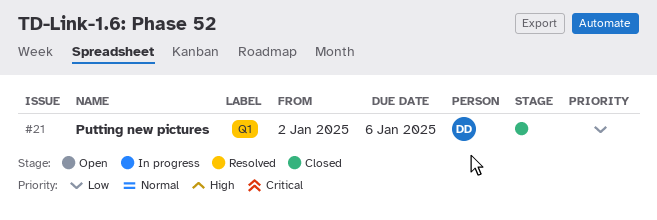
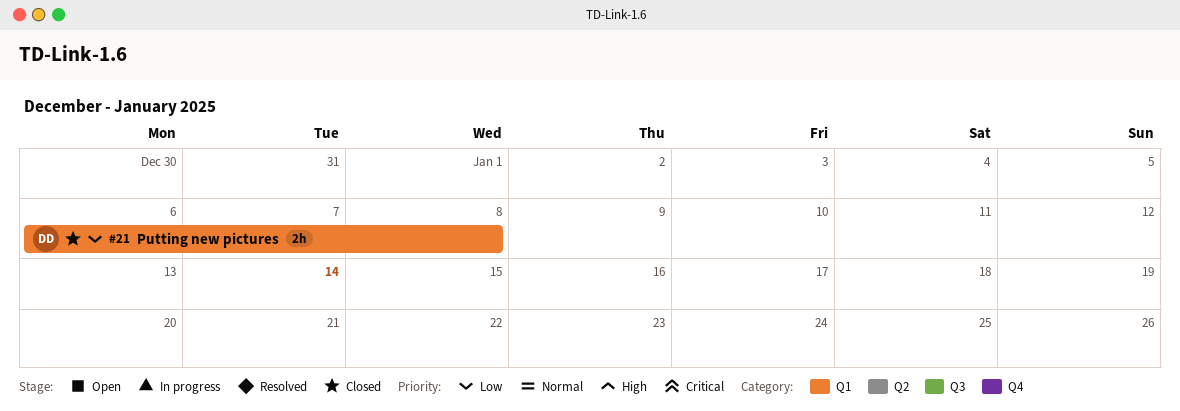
#21, start: Jan 2 -> Jan 6
#21, due: Jan 6 -> Jan 8

